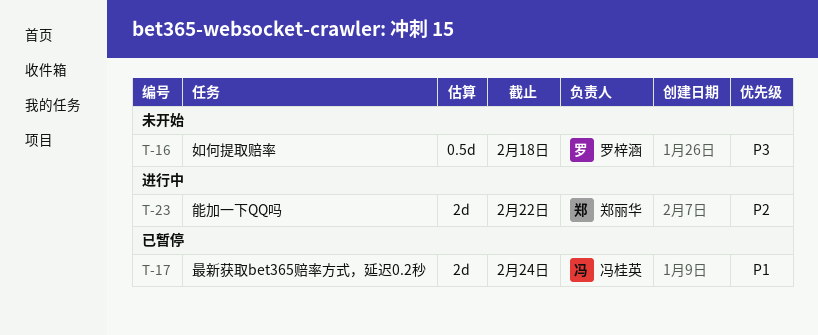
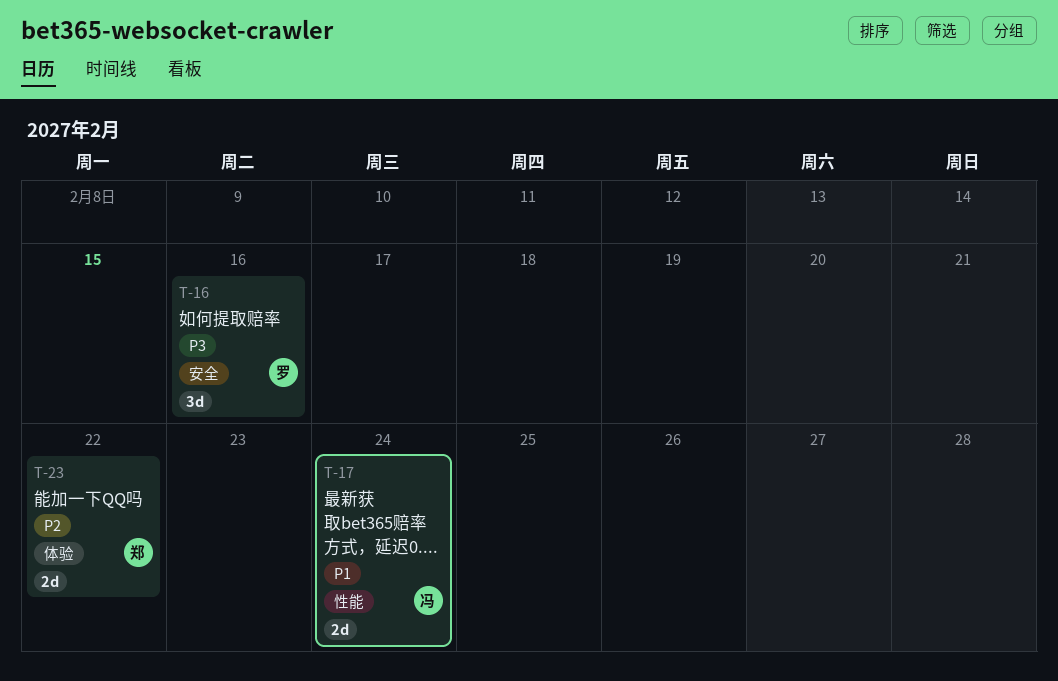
T-16, estimate: 0.5d -> 3d
T-16, due: Feb 18 -> Feb 16

